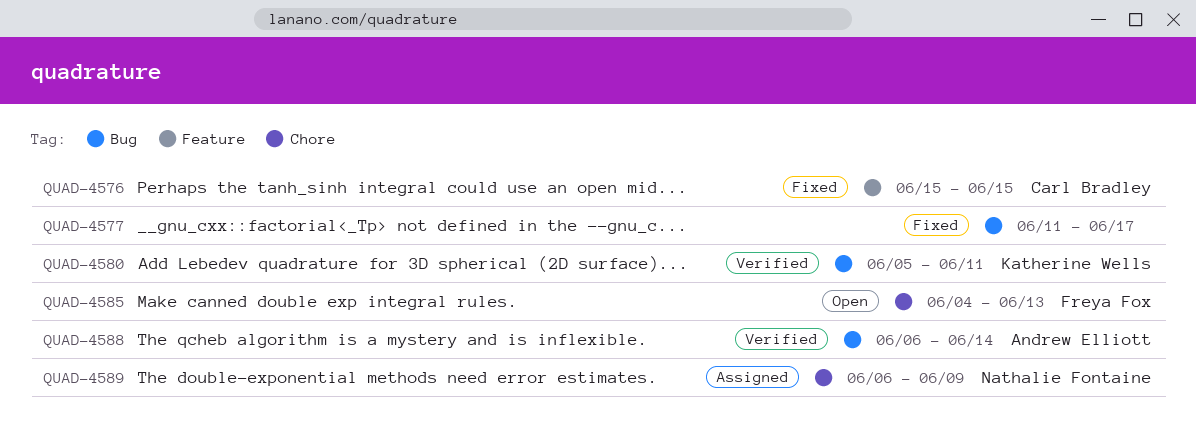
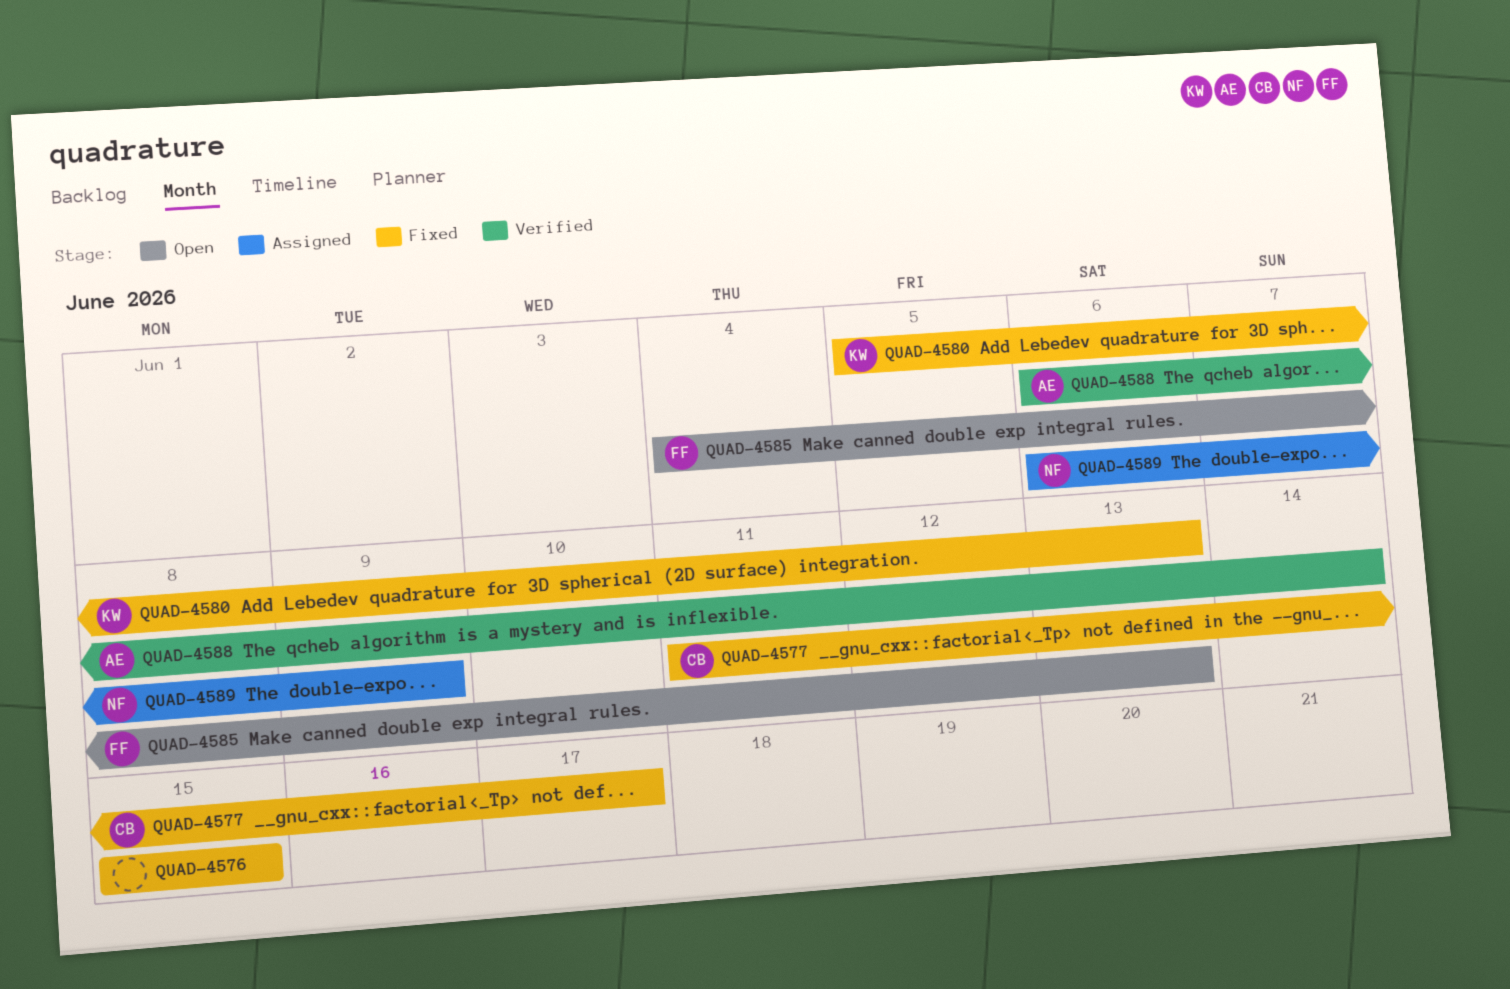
QUAD-4576, owner: Carl Bradley -> none
QUAD-4577, owner: none -> Carl Bradley
QUAD-4580, status: Verified -> Fixed
QUAD-4580, due: Jun 11 -> Jun 13

